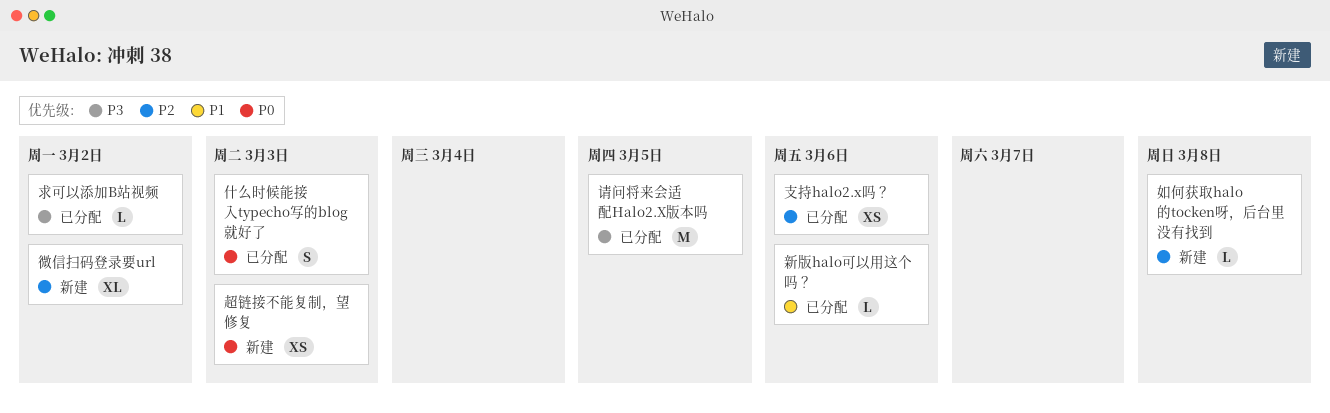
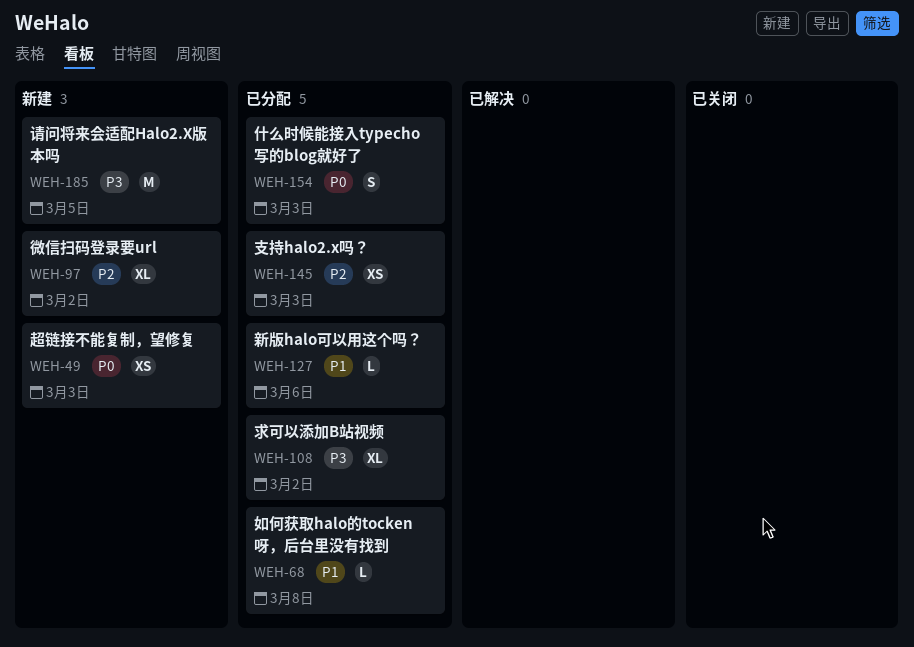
如何获取halo的tocken呀，后台里没有找到, status: 新建 -> 已分配
如何获取halo的tocken呀，后台里没有找到, priority: P2 -> P1
支持halo2.x吗？, due: Mar 6 -> Mar 3
求可以添加B站视频, estimate: L -> XL
请问将来会适配Halo2.X版本吗, status: 已分配 -> 新建

